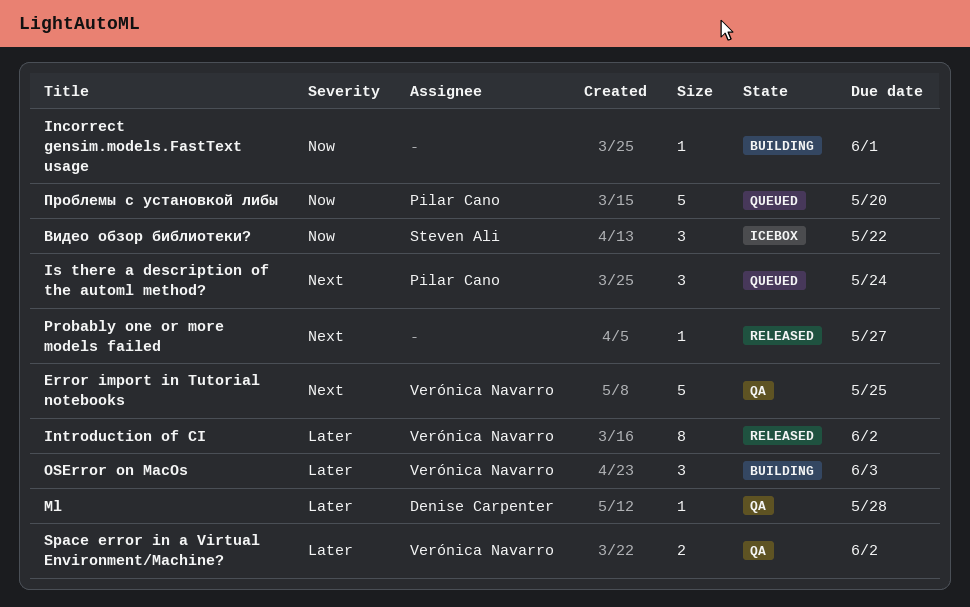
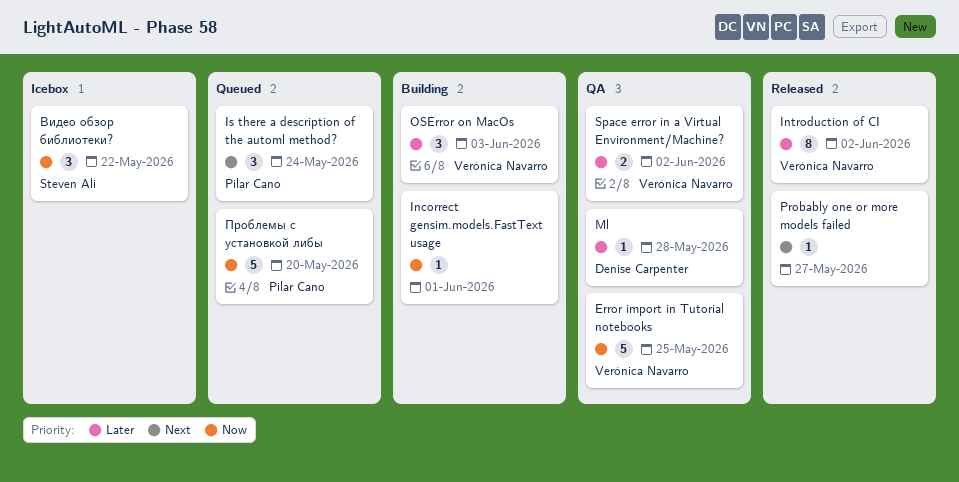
Error import in Tutorial notebooks, priority: Next -> Now

